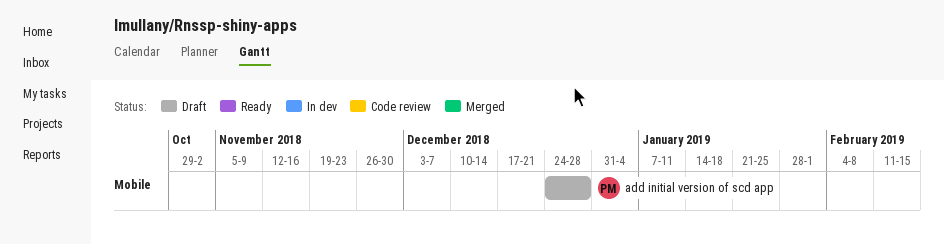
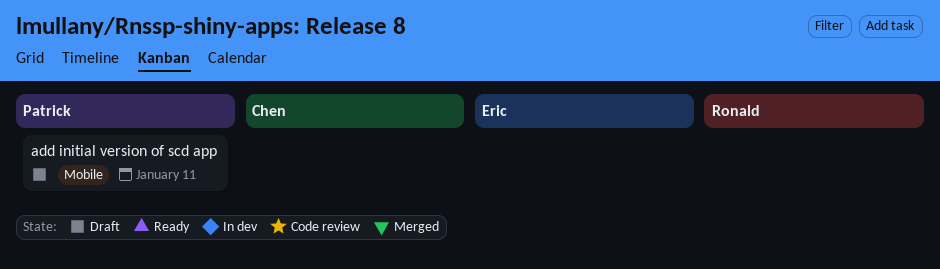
add initial version of scd app, due: Dec 28 -> Jan 11

